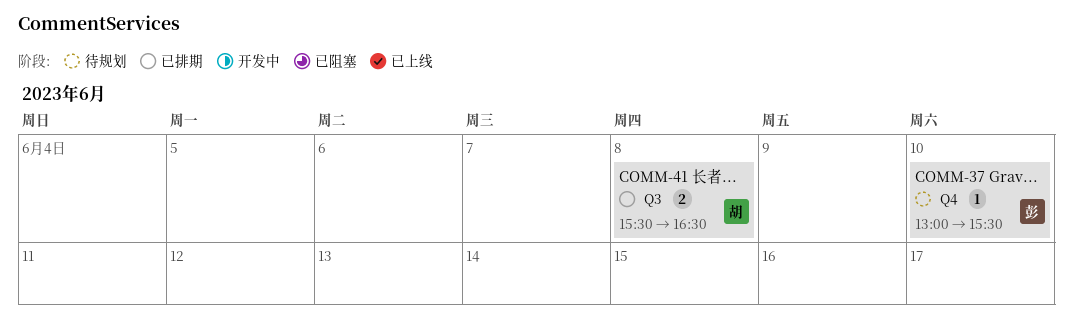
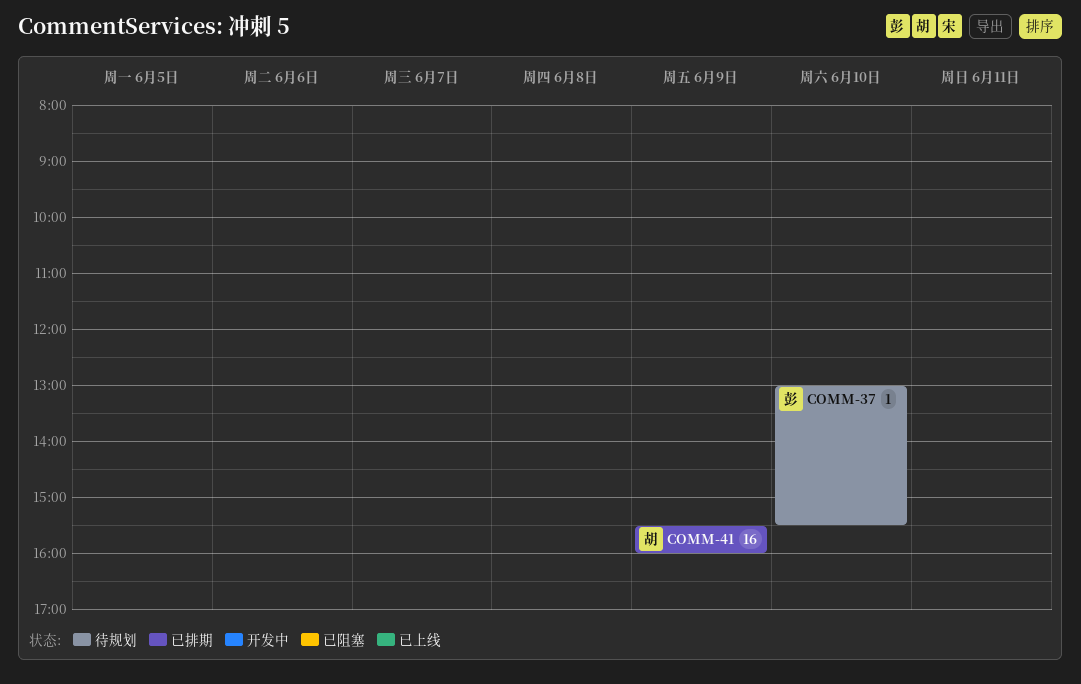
COMM-41, estimate: 2 -> 16
COMM-41, day: Jun 8 -> Jun 9
COMM-41, ends: 16:30 -> 16:00

